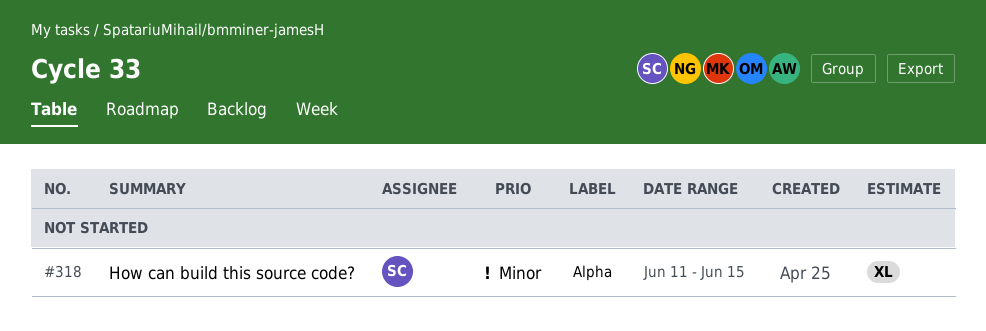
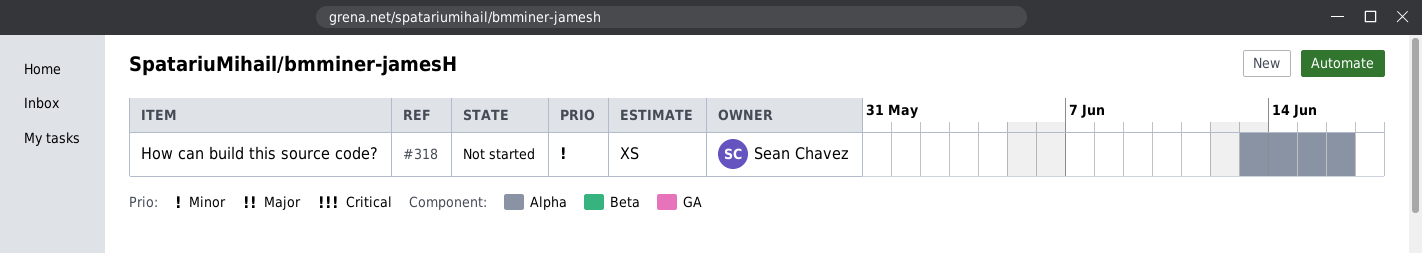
#318, estimate: XL -> XS
#318, start: Jun 11 -> Jun 13
#318, due: Jun 15 -> Jun 16

